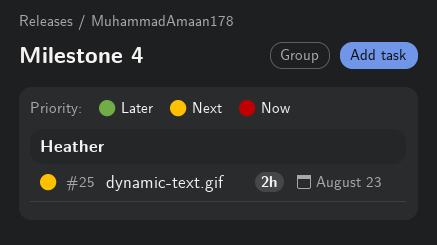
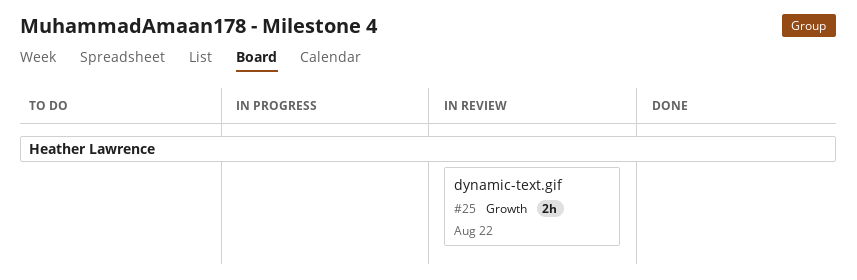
#25, due: Aug 23 -> Aug 22

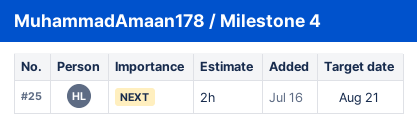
#25, due: Aug 22 -> Aug 21

